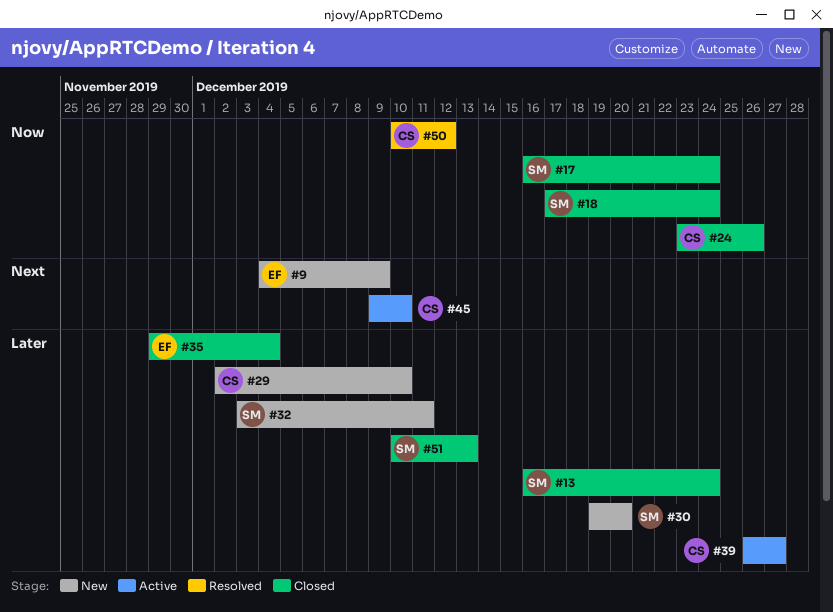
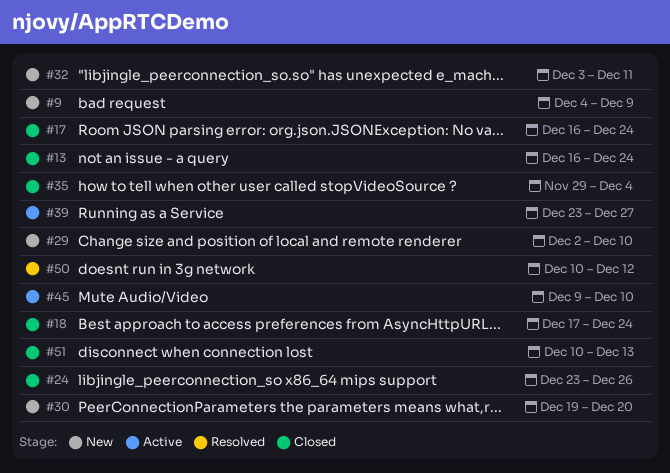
#39, start: Dec 26 -> Dec 23

